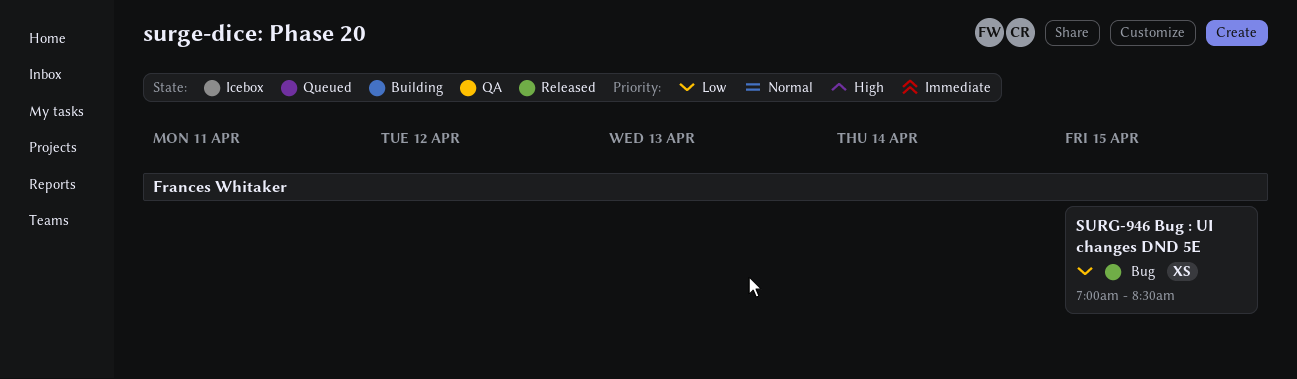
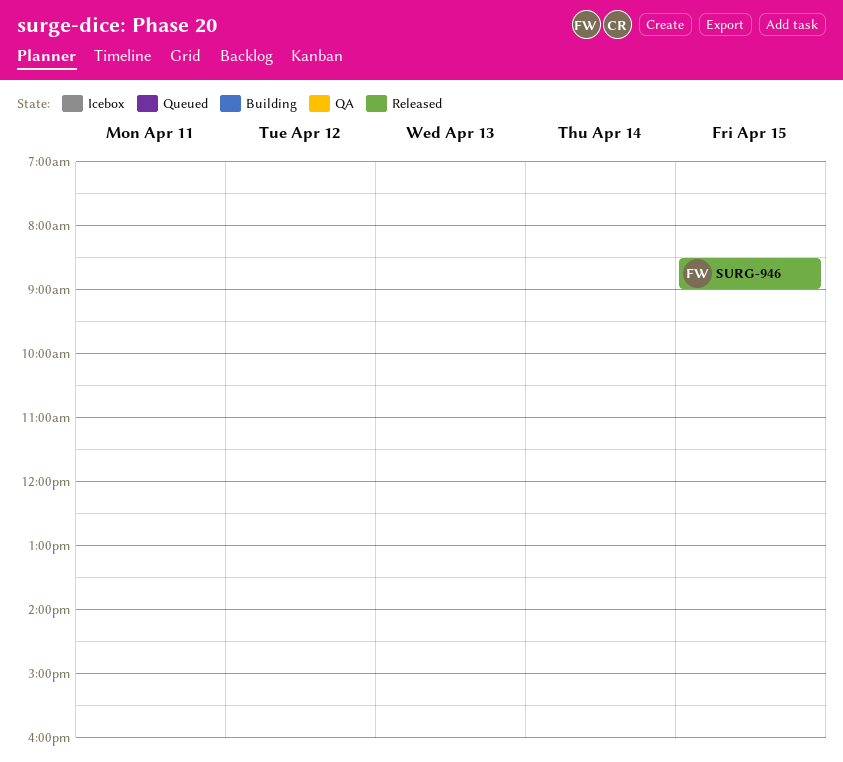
SURG-946, begins: 07:00 -> 08:30
SURG-946, ends: 08:30 -> 09:00

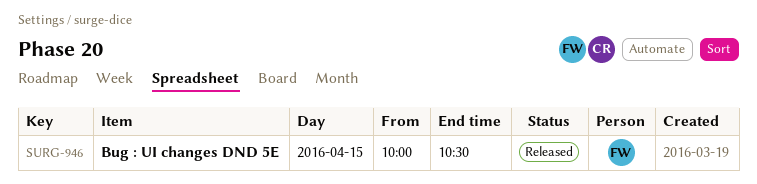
SURG-946, begins: 08:30 -> 10:00
SURG-946, ends: 09:00 -> 10:30

